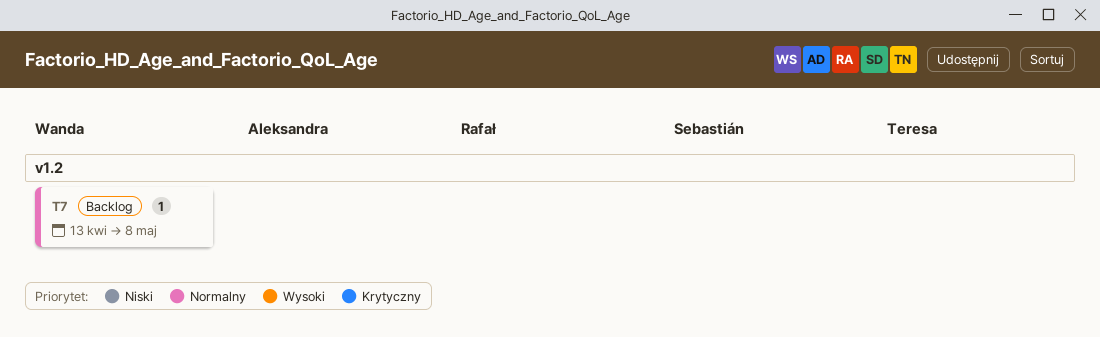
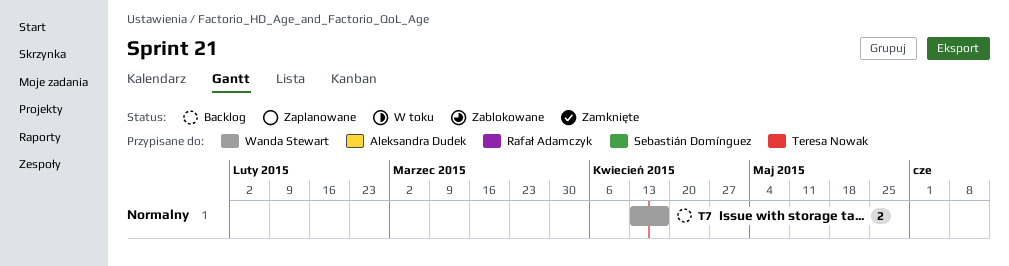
T7, estimate: 1 -> 2
T7, due: May 8 -> Apr 17

